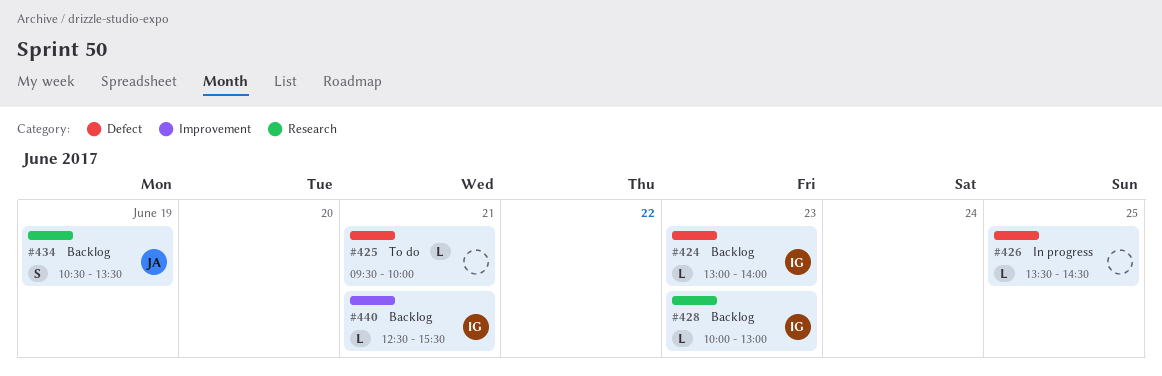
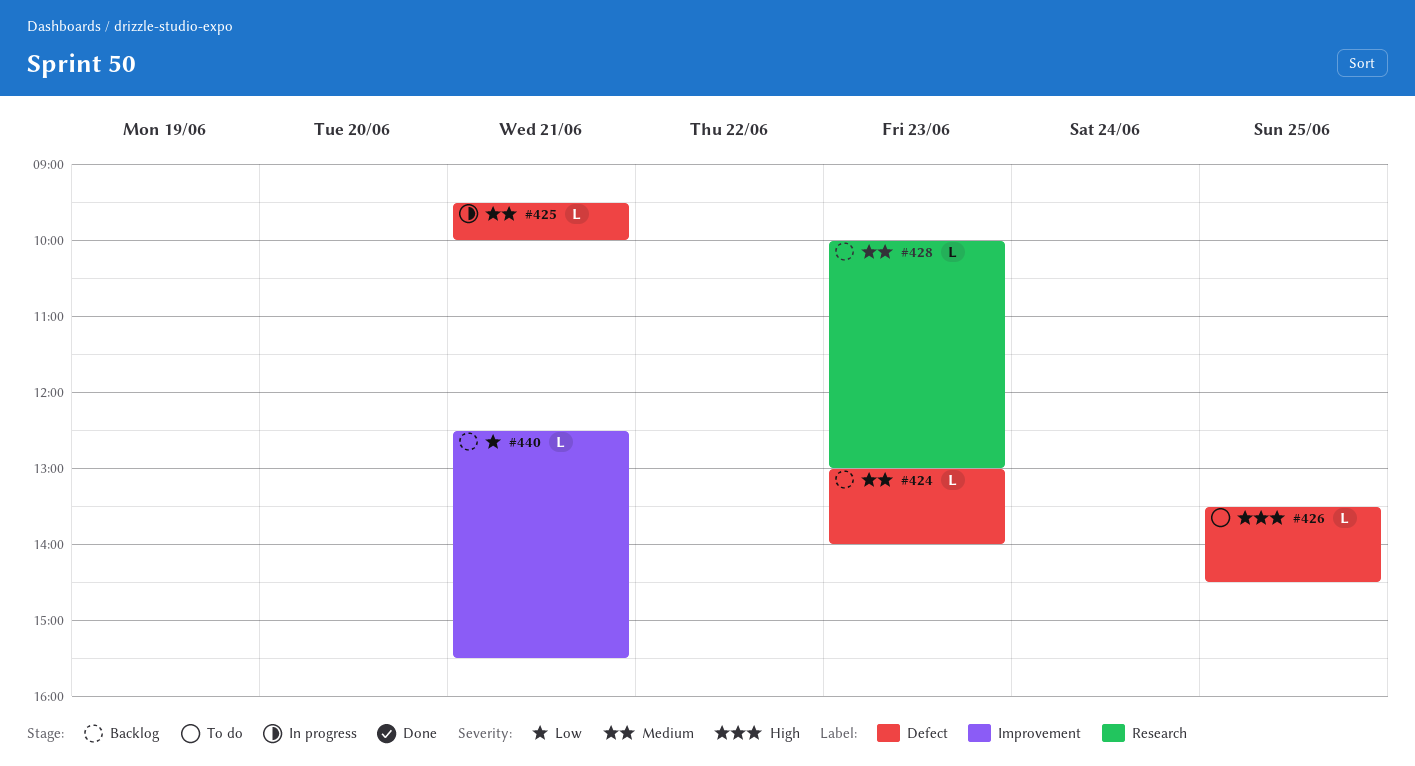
#425, status: To do -> In progress
#426, status: In progress -> To do
#434: present -> none

